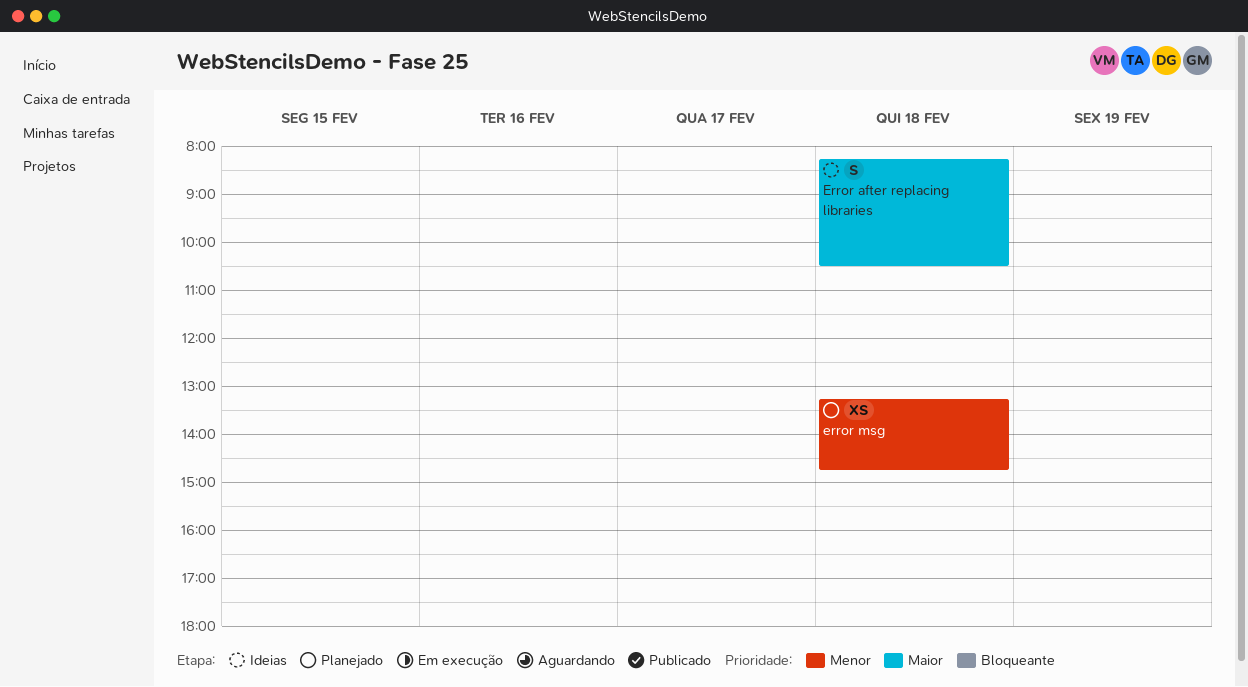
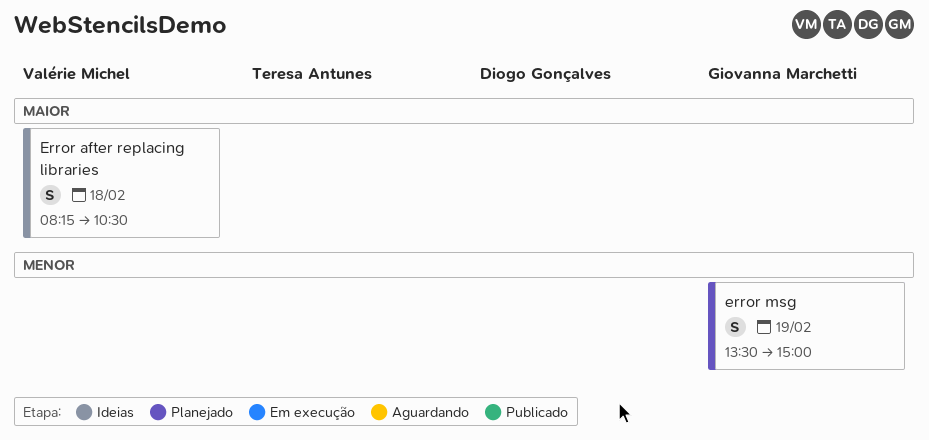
error msg, estimate: XS -> S
error msg, day: Feb 18 -> Feb 19
error msg, begins: 13:15 -> 13:30
error msg, ends: 14:45 -> 15:00

